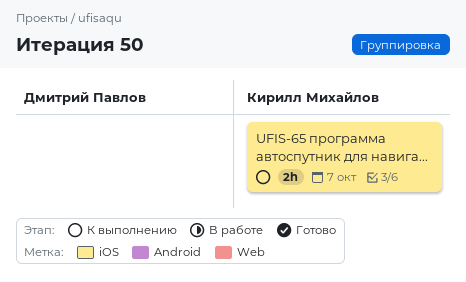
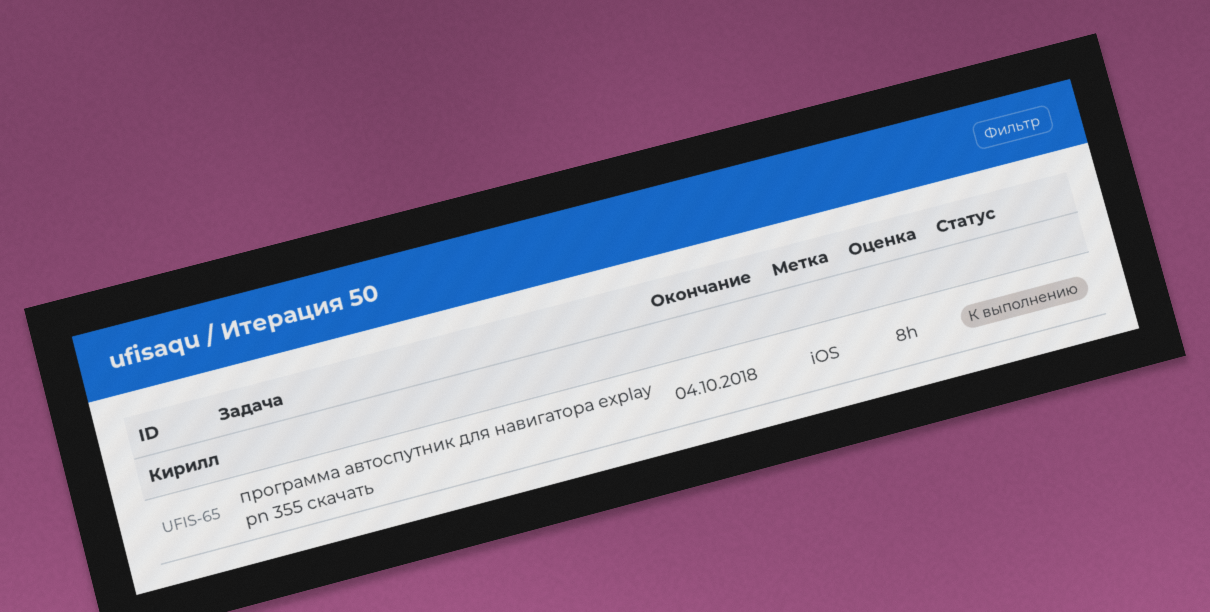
UFIS-65, estimate: 2h -> 8h
UFIS-65, due: Oct 7 -> Oct 4

